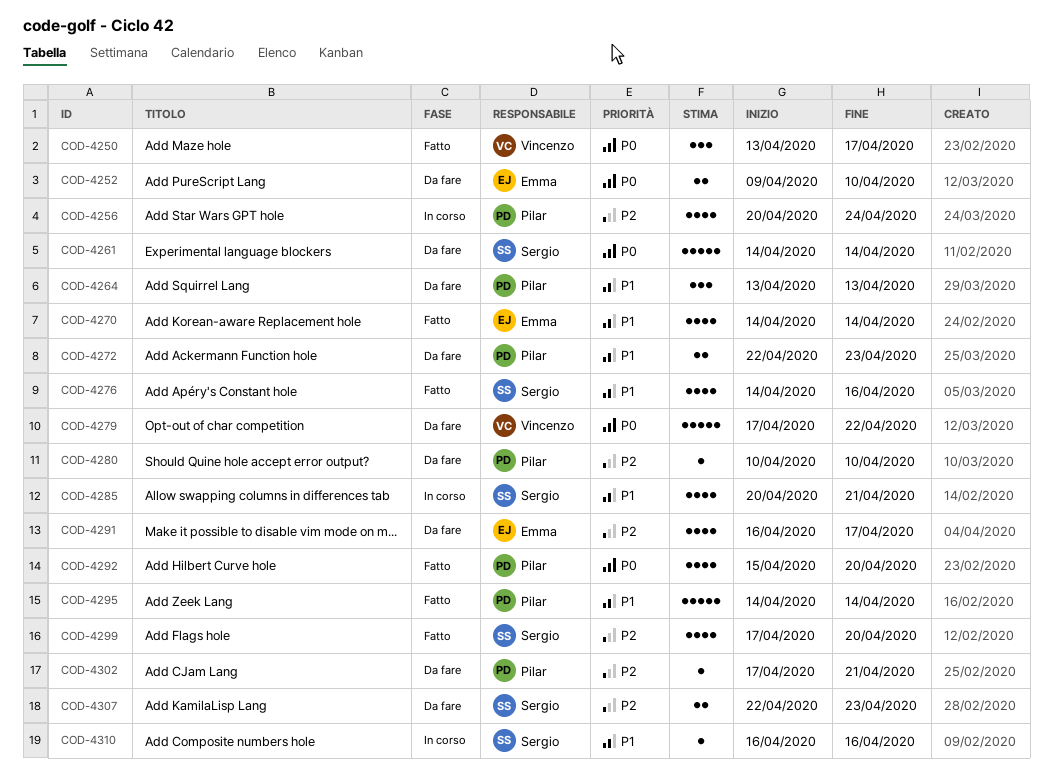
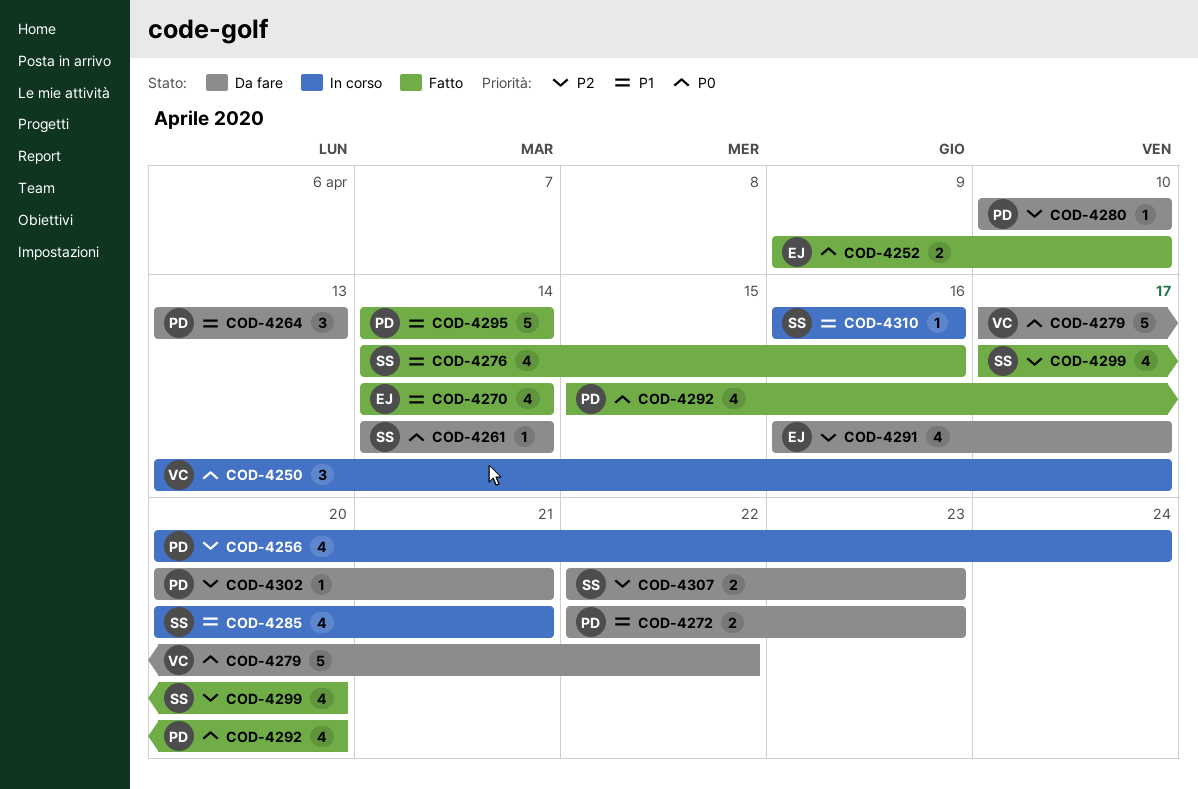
COD-4250, status: Fatto -> In corso
COD-4252, status: Da fare -> Fatto
COD-4261, estimate: 5 -> 1
COD-4302, start: Apr 17 -> Apr 20

